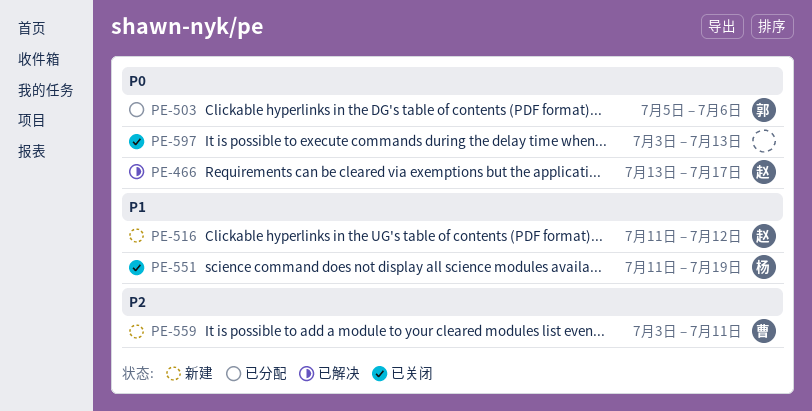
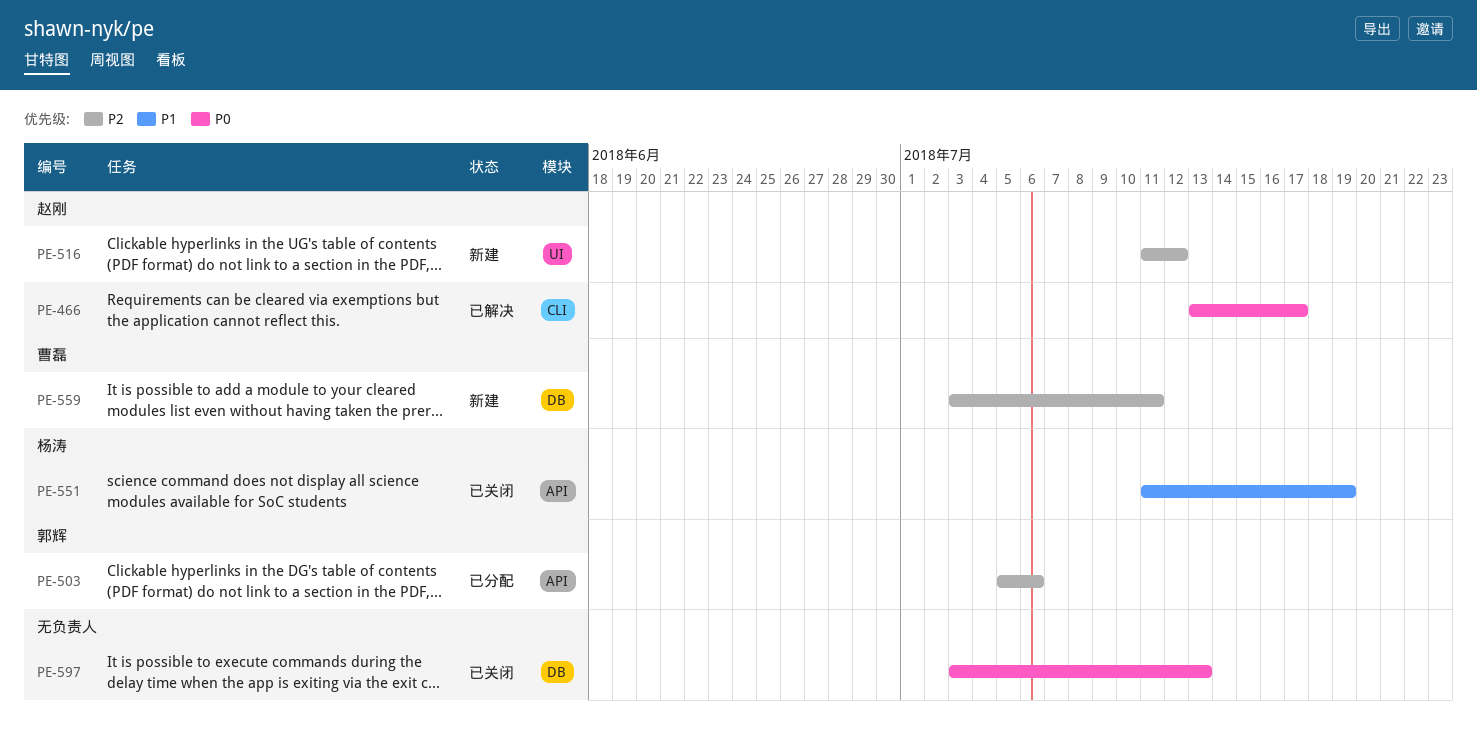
PE-503, priority: P0 -> P2
PE-516, priority: P1 -> P2

